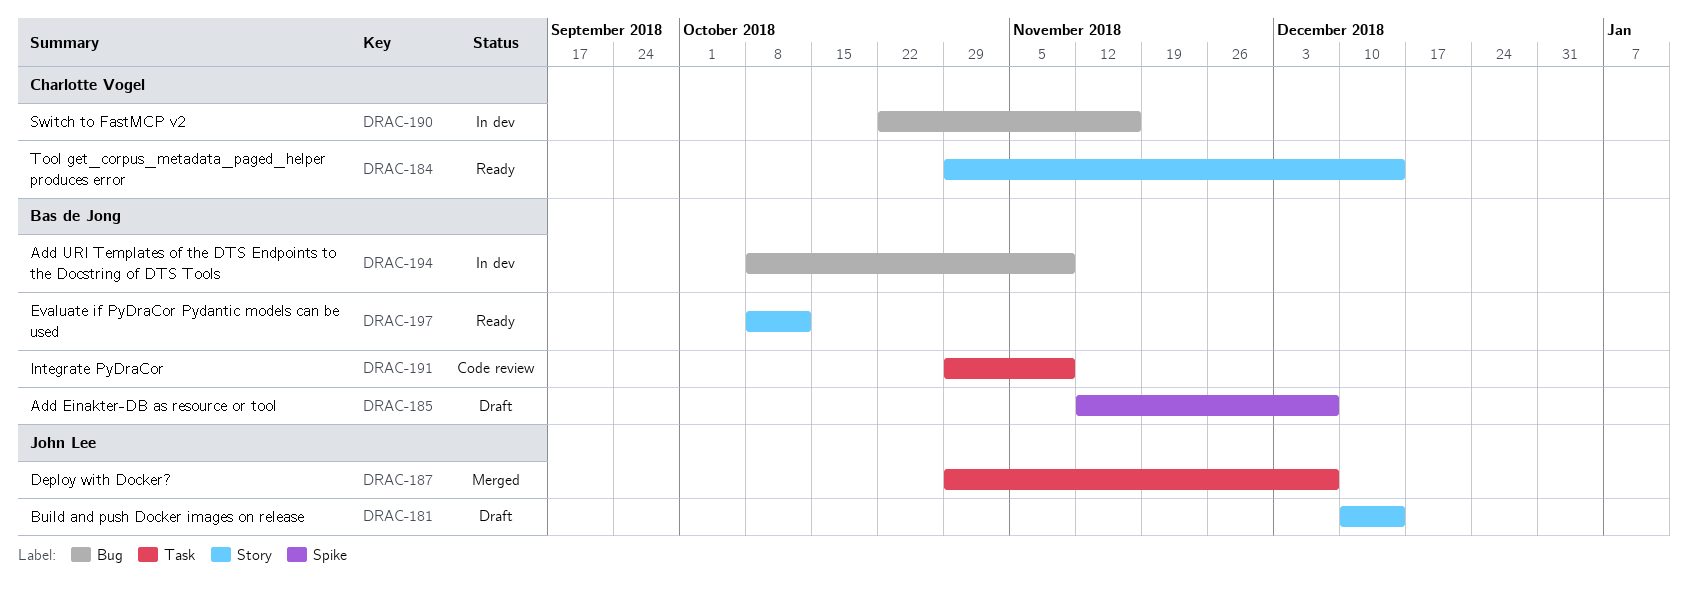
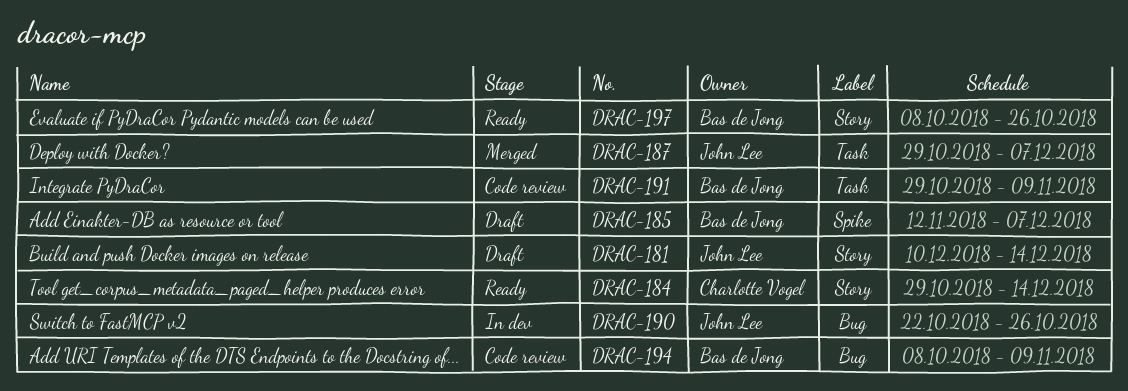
DRAC-190, owner: Charlotte Vogel -> John Lee
DRAC-190, due: Nov 16 -> Oct 26
DRAC-194, status: In dev -> Code review
DRAC-197, due: Oct 12 -> Oct 26

